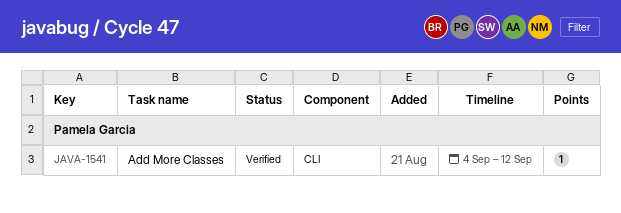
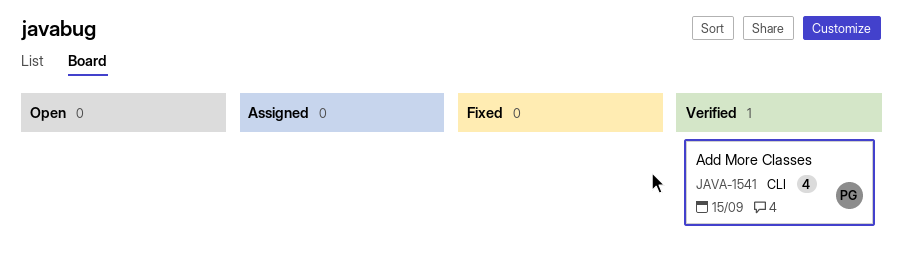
JAVA-1541, estimate: 1 -> 4
JAVA-1541, due: Sep 12 -> Sep 15

